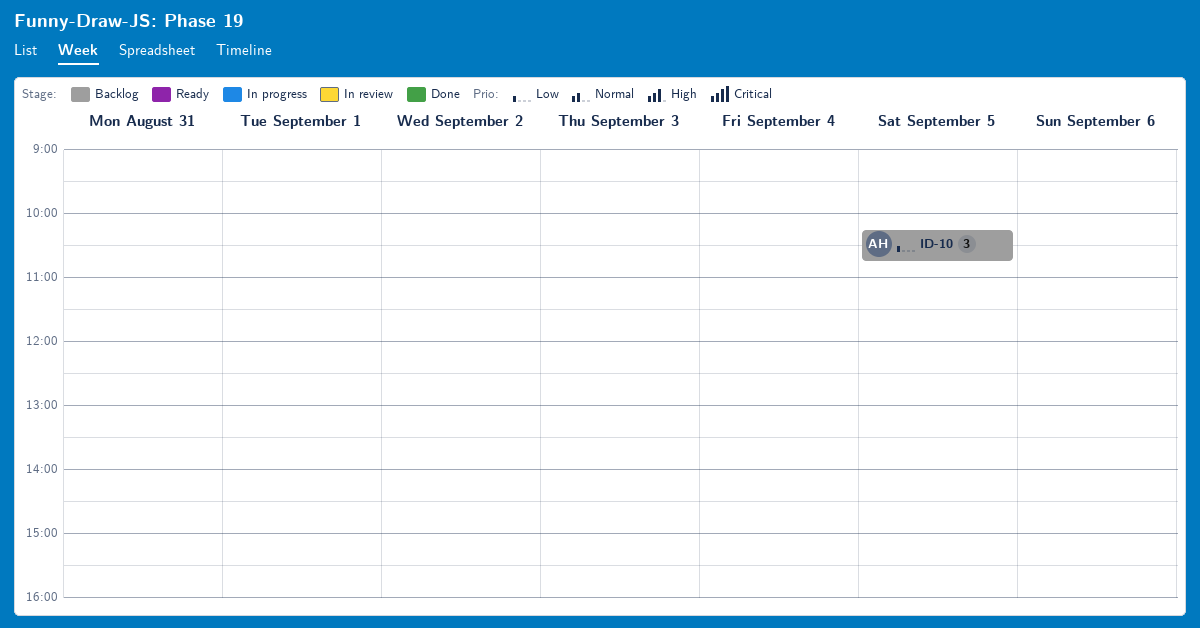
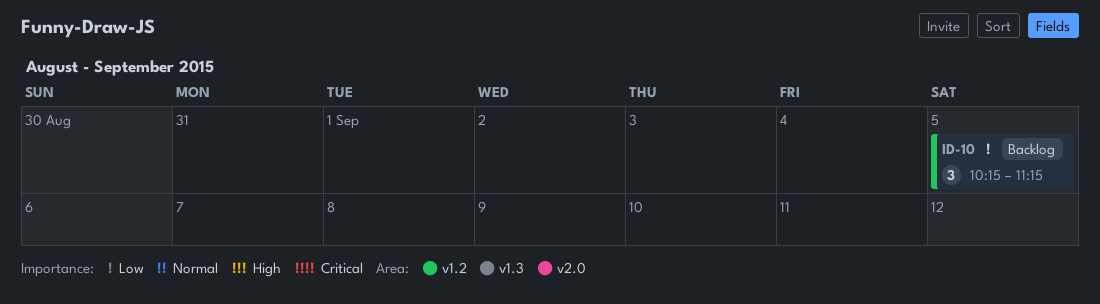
ID-10, ends: 10:45 -> 11:15

